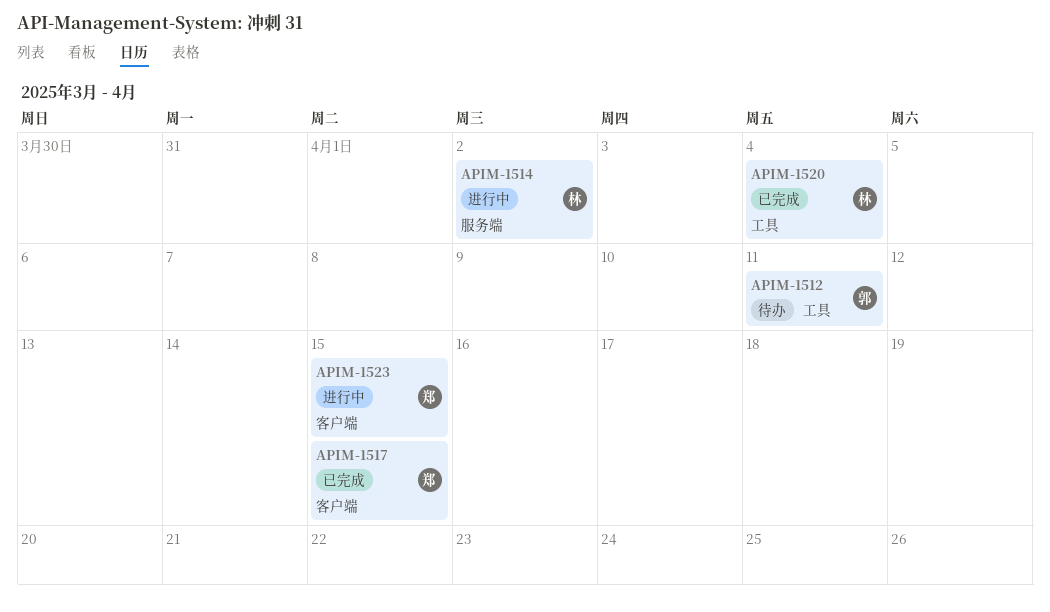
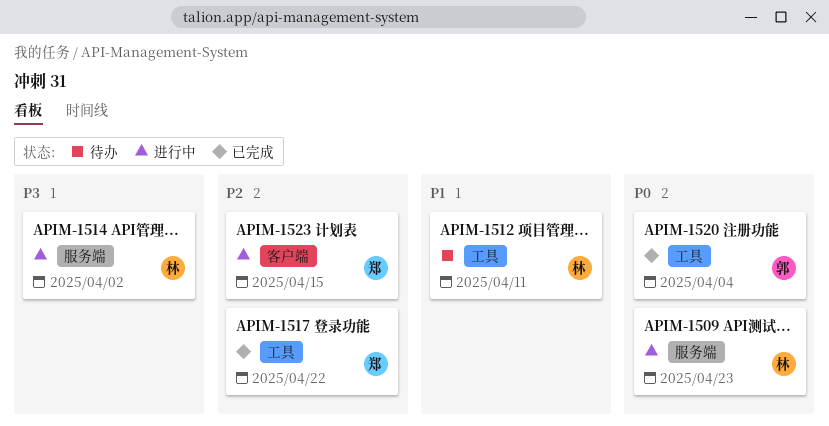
APIM-1509: none -> present
APIM-1512, owner: 郭 -> 林
APIM-1517, label: 客户端 -> 工具
APIM-1517, due: Apr 15 -> Apr 22
APIM-1520, owner: 林 -> 郭

